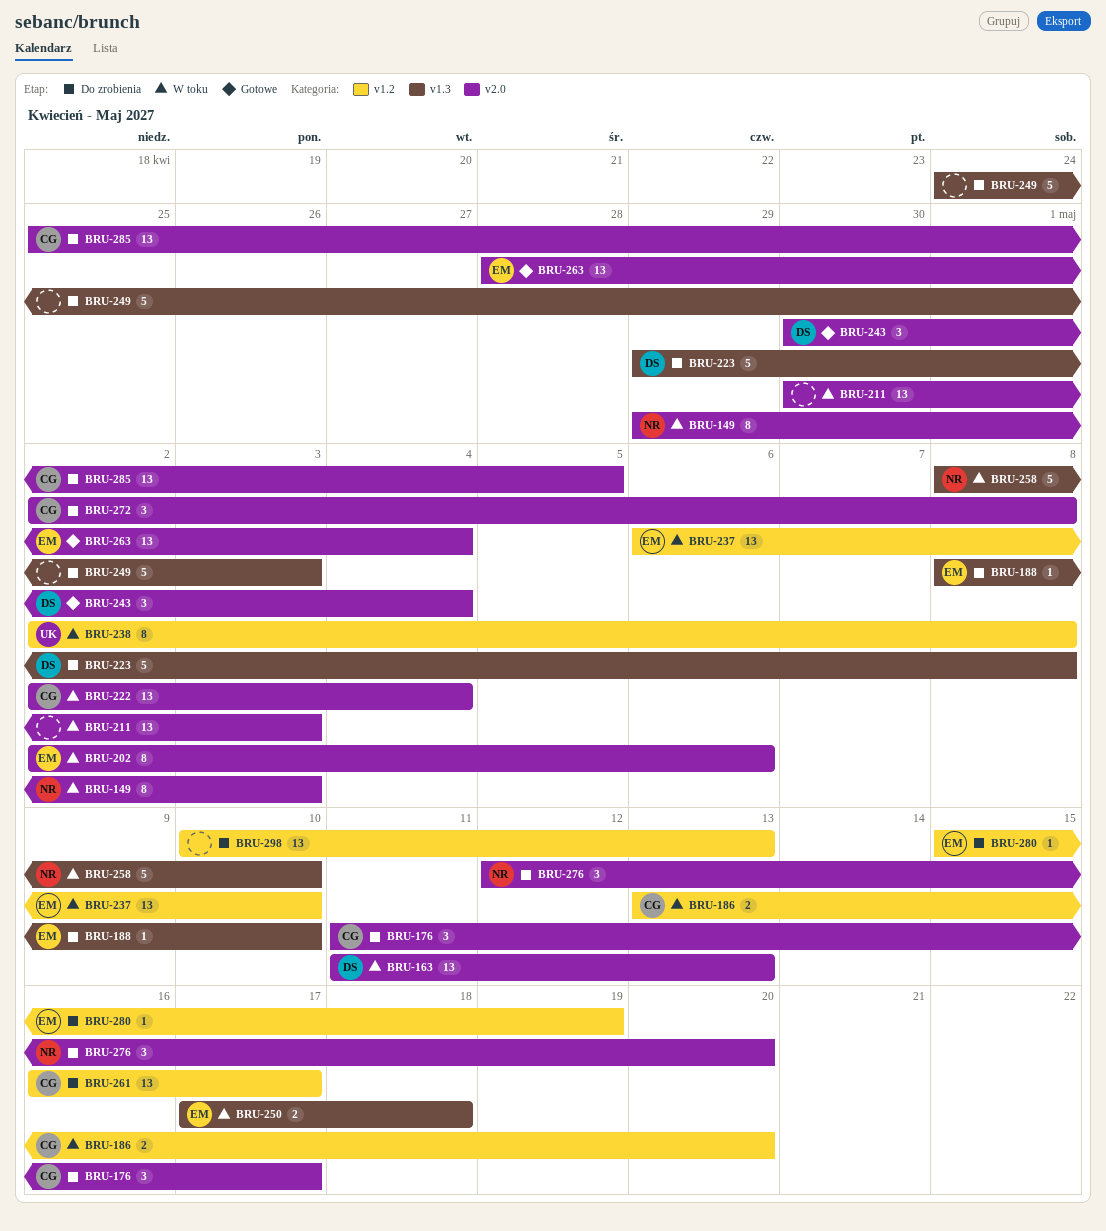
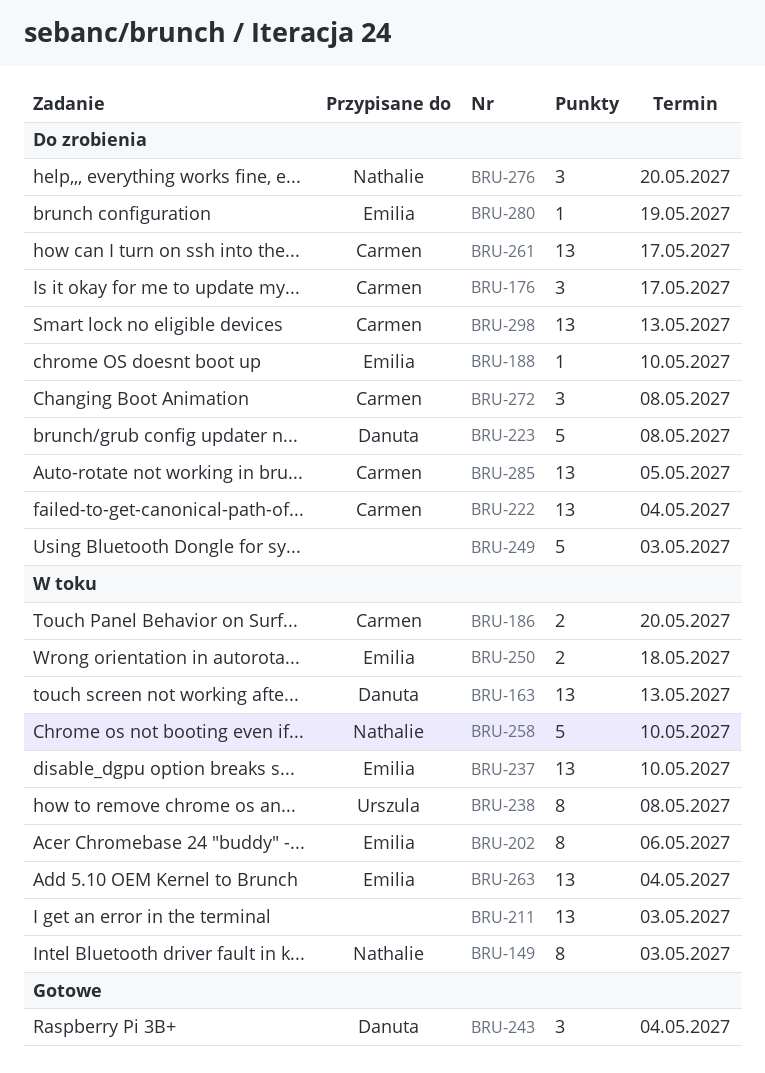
BRU-222, status: W toku -> Do zrobienia
BRU-263, status: Gotowe -> W toku
BRU-298, owner: none -> Carmen

